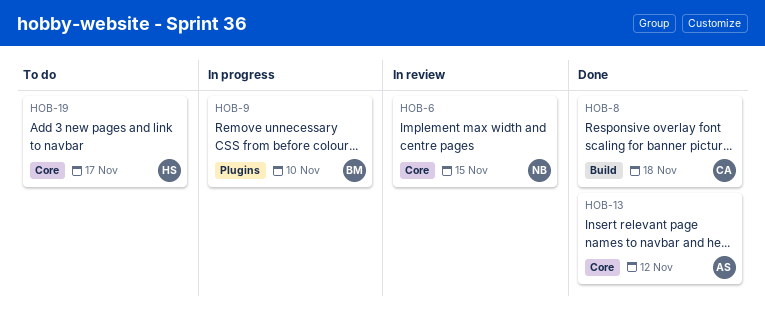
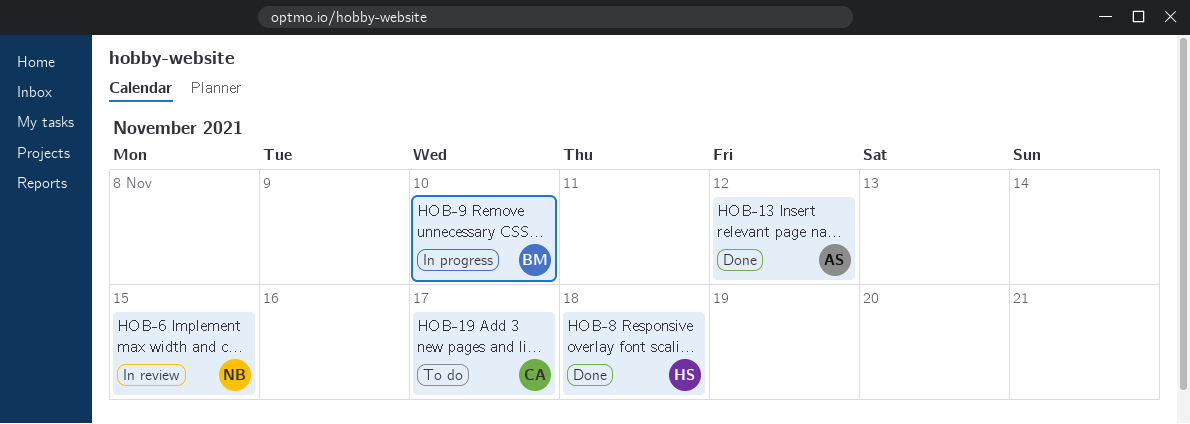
HOB-8, owner: CA -> HS
HOB-19, owner: HS -> CA

